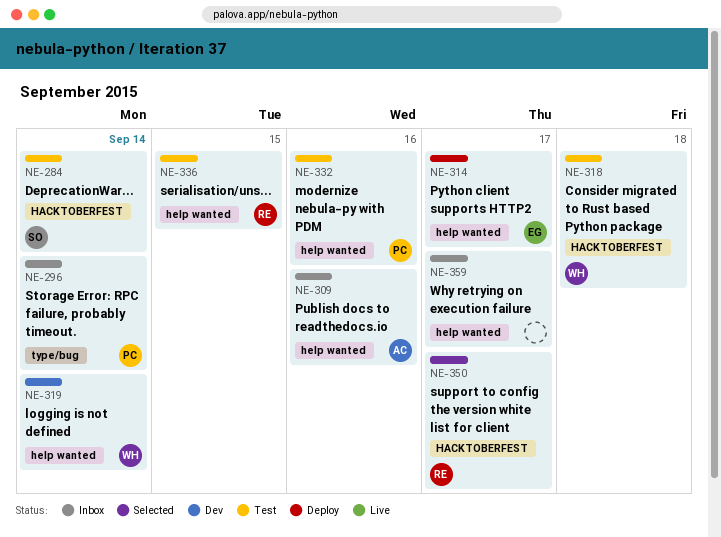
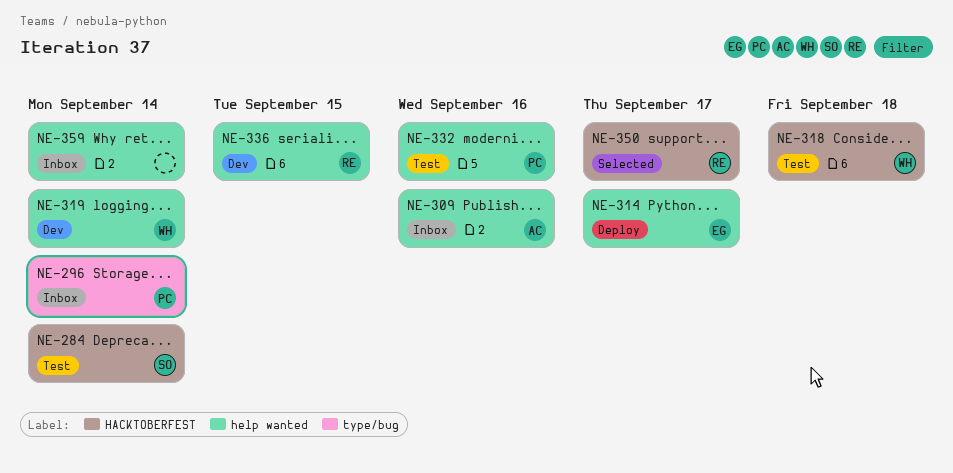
NE-336, status: Test -> Dev
NE-359, due: Sep 17 -> Sep 14

